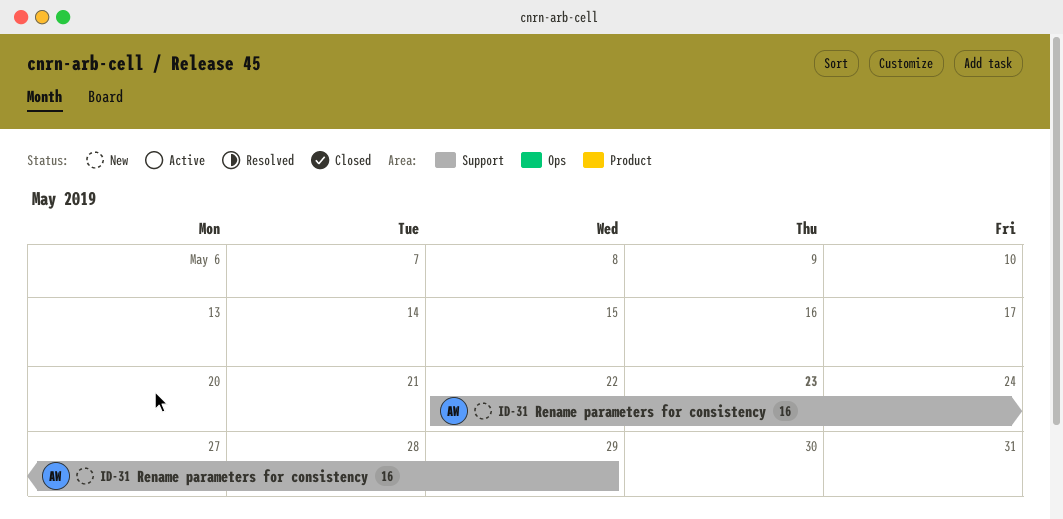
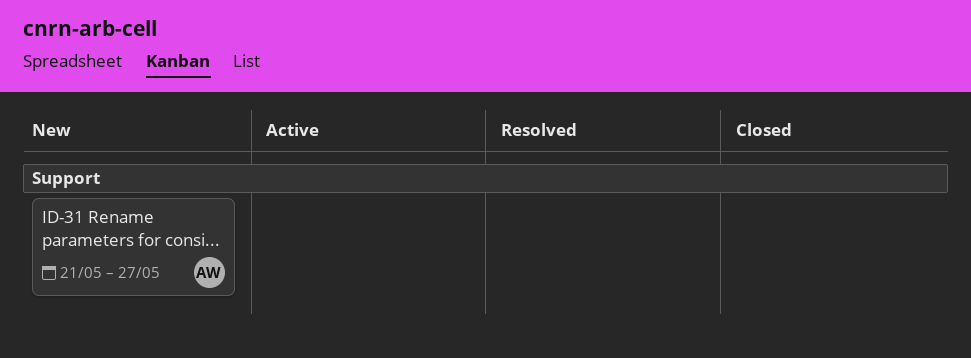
ID-31, start: May 22 -> May 21
ID-31, due: May 29 -> May 27

